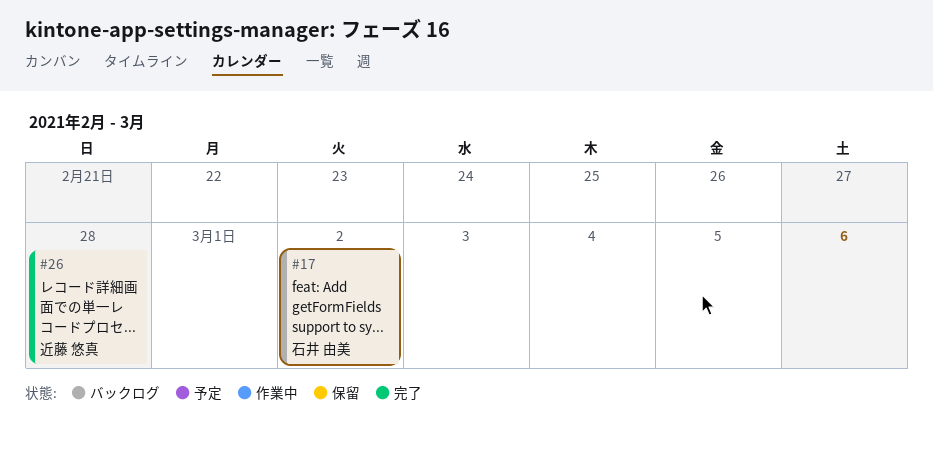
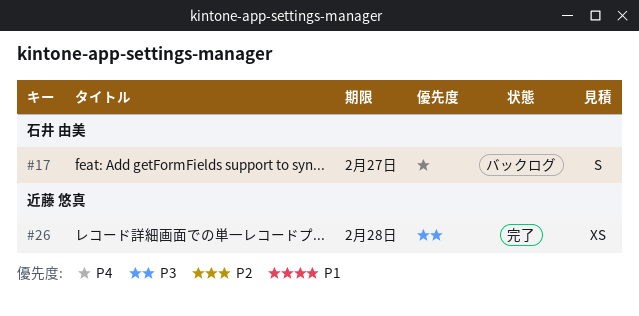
#17, due: Mar 2 -> Feb 27

